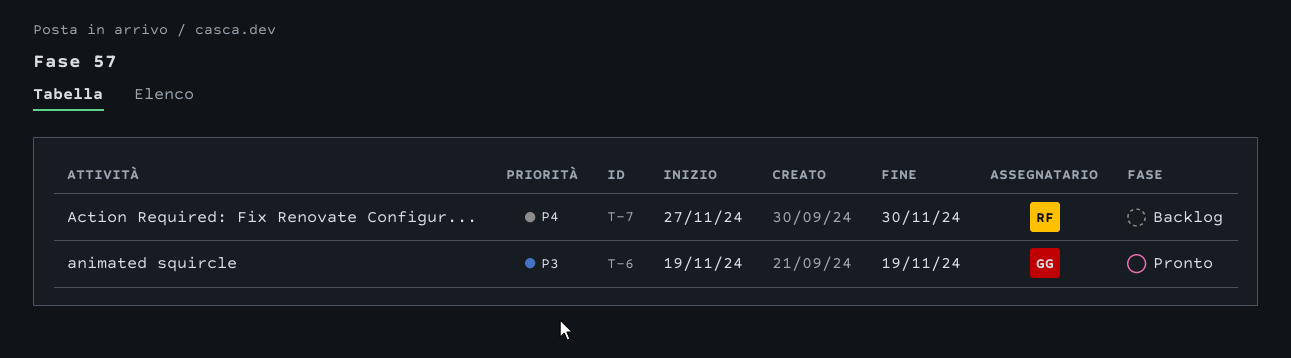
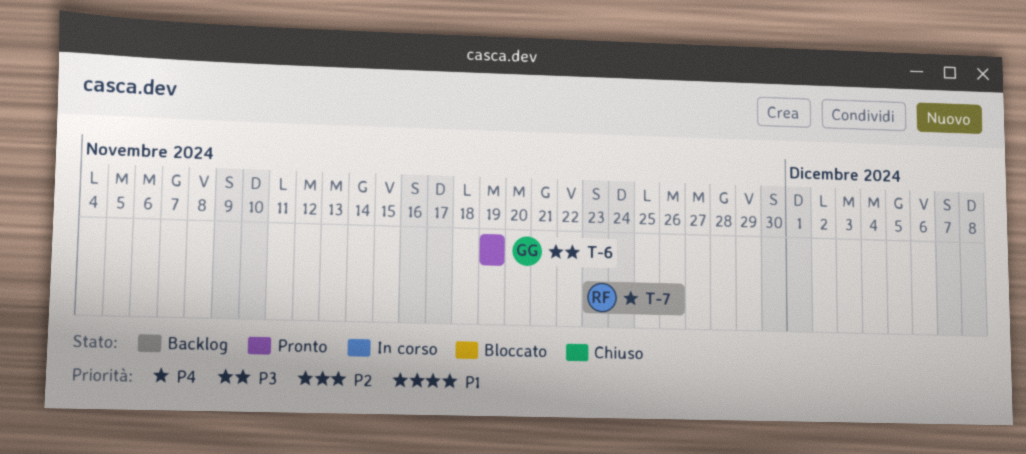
T-7, start: Nov 27 -> Nov 23
T-7, due: Nov 30 -> Nov 26

